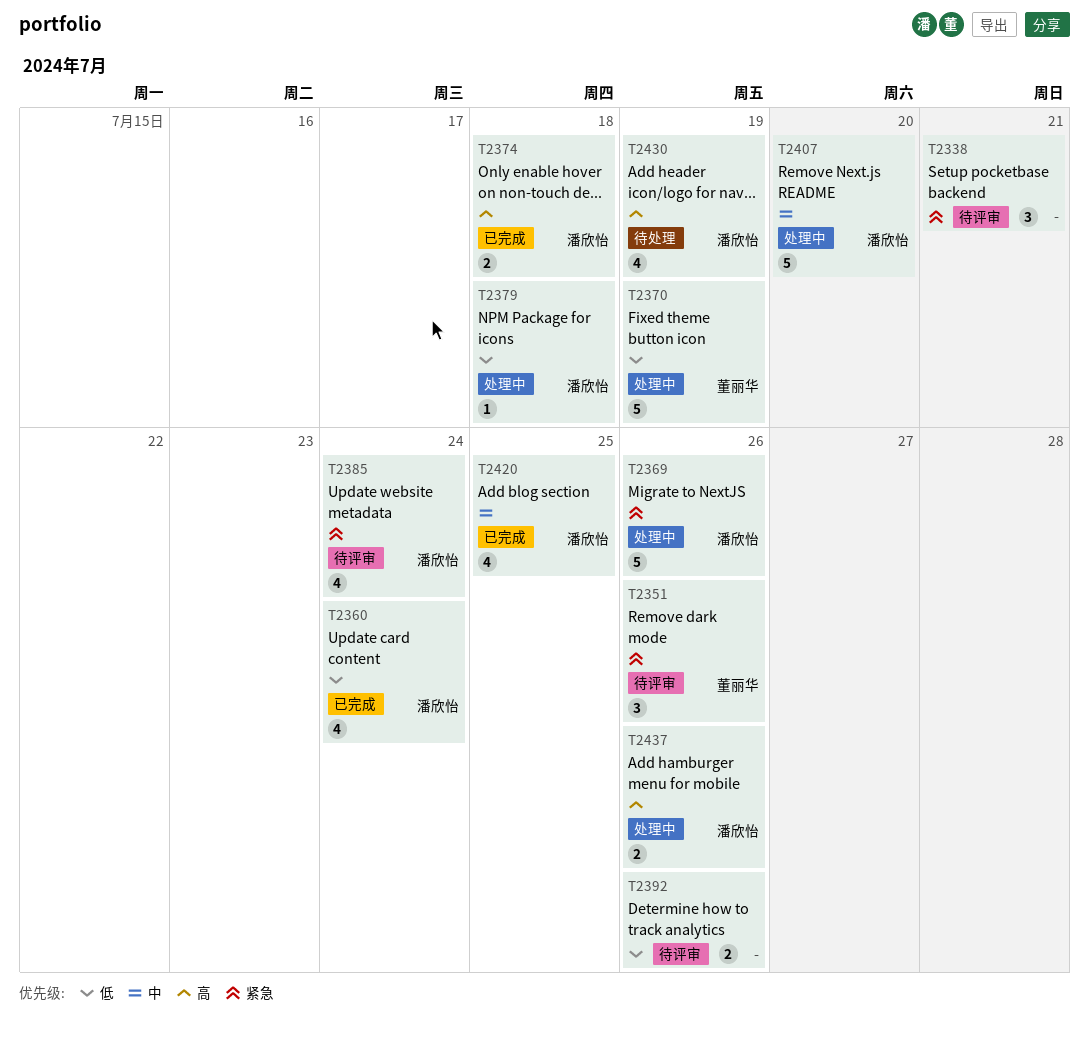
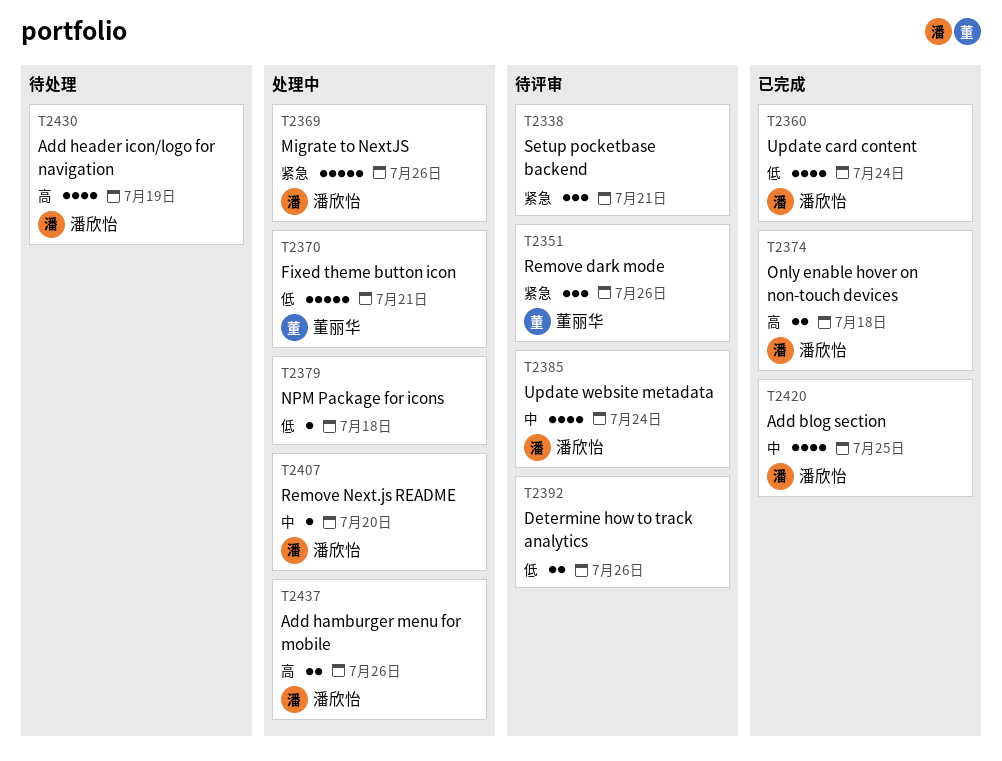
T2370, due: Jul 19 -> Jul 21
T2379, owner: 潘欣怡 -> none
T2385, priority: 紧急 -> 中
T2407, estimate: 5 -> 1

